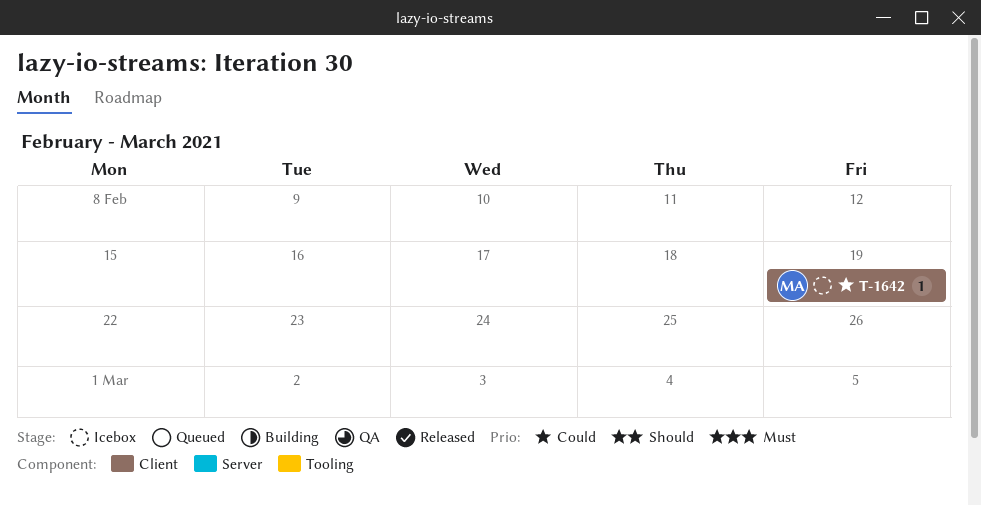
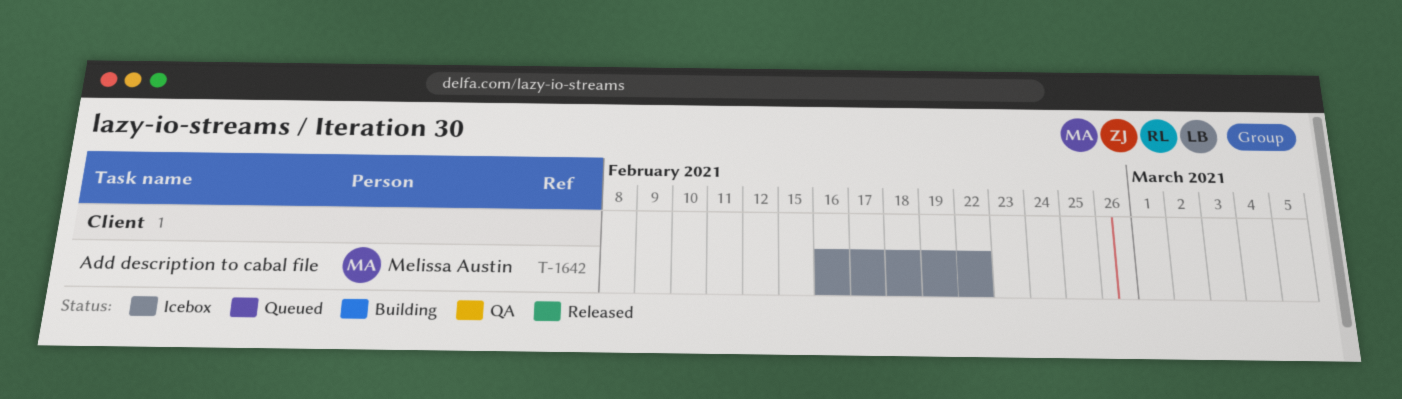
T-1642, start: Feb 19 -> Feb 16
T-1642, due: Feb 19 -> Feb 22

